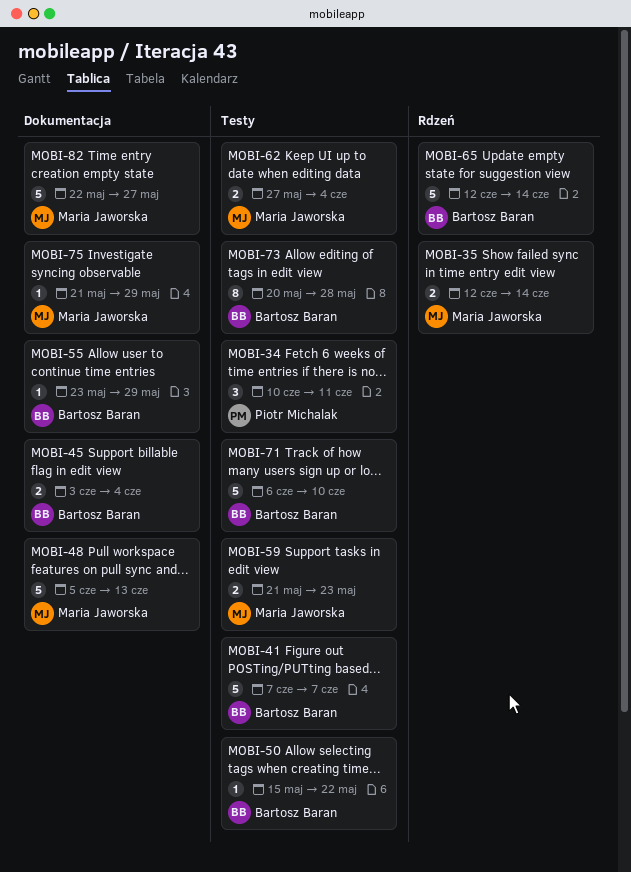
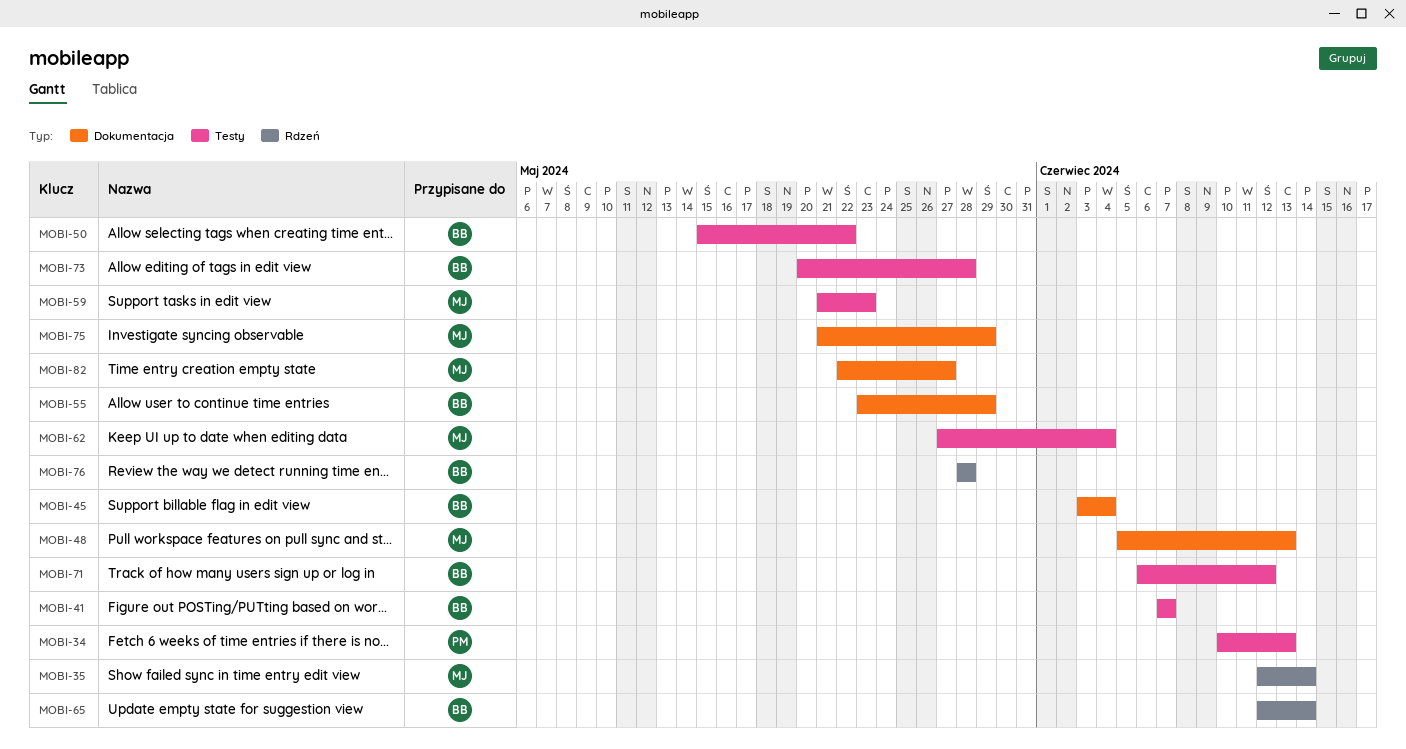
MOBI-34, due: Jun 11 -> Jun 13
MOBI-71, due: Jun 10 -> Jun 12
MOBI-76: none -> present

